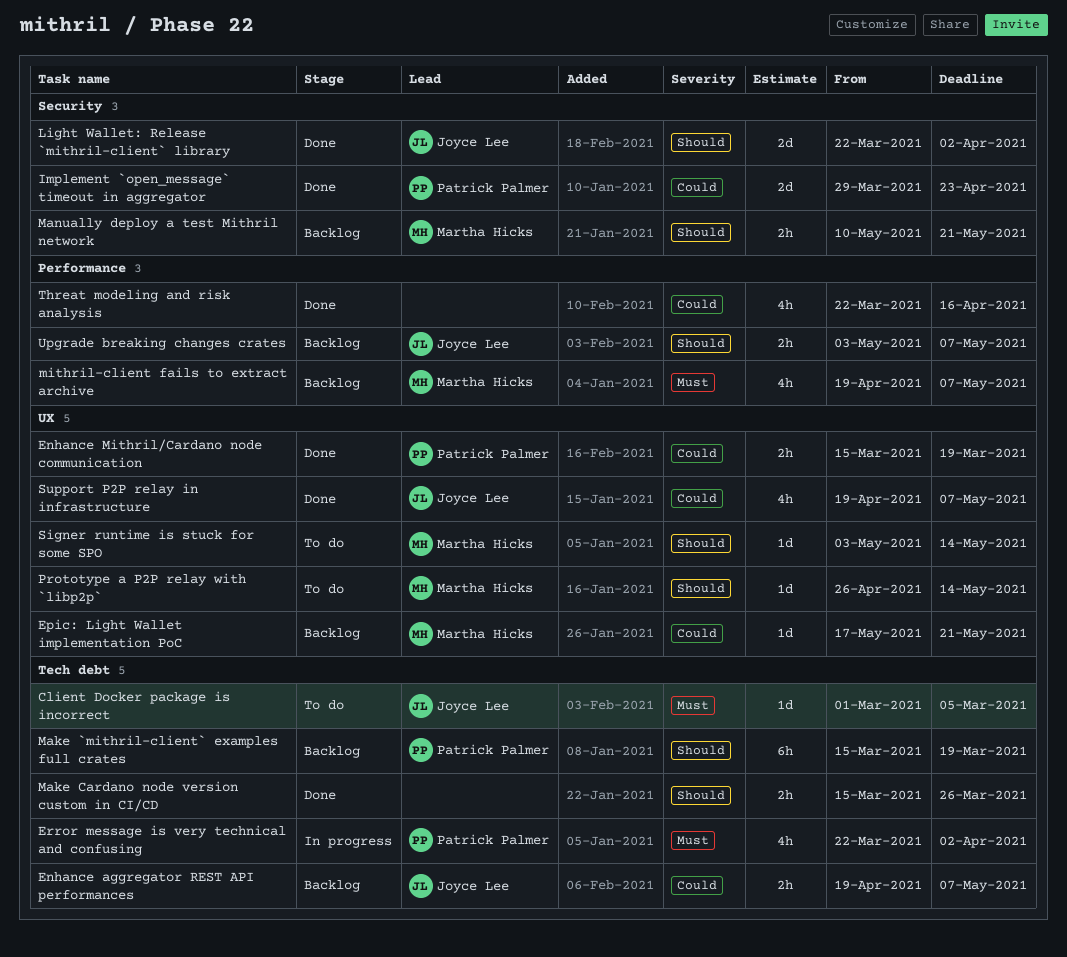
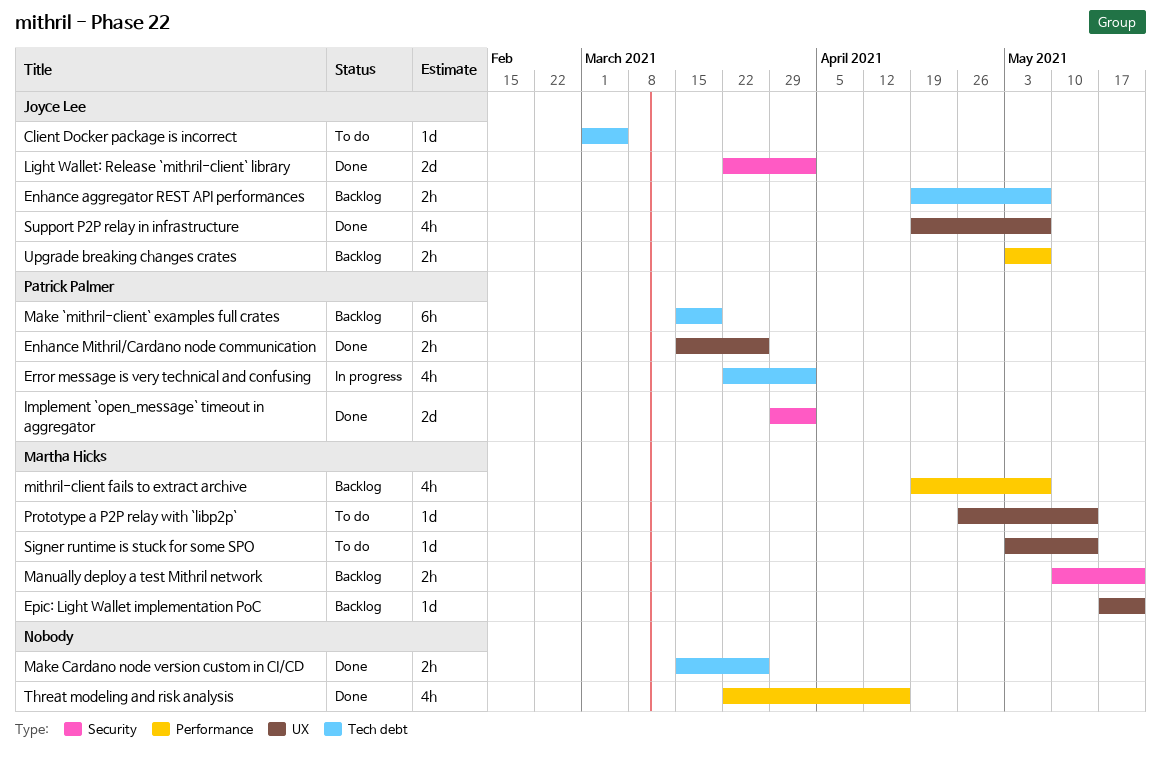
Enhance Mithril/Cardano node communication, due: Mar 19 -> Mar 26
Implement `open_message` timeout in aggregator, due: Apr 23 -> Apr 2

